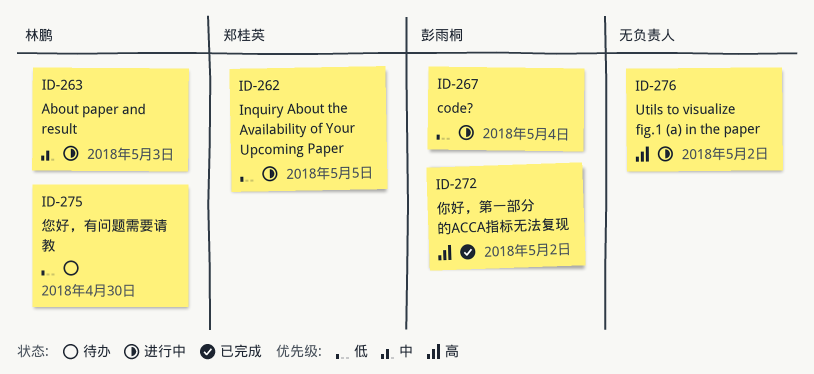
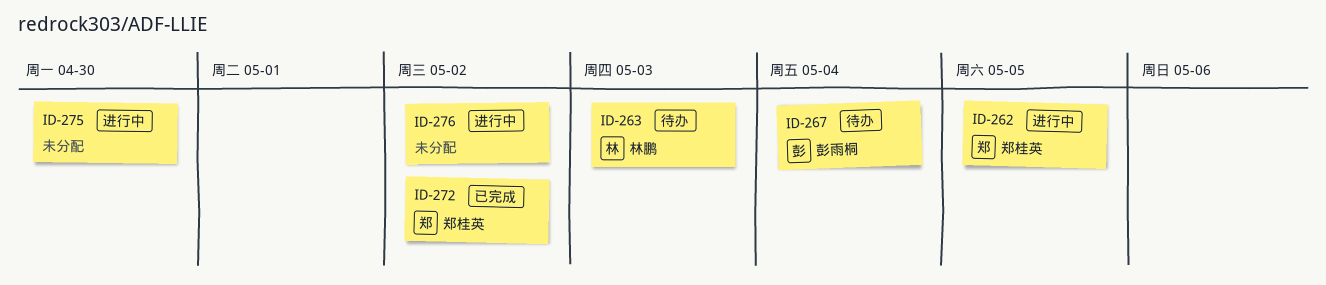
ID-263, status: 进行中 -> 待办
ID-267, status: 进行中 -> 待办
ID-272, owner: 彭雨桐 -> 郑桂英
ID-275, status: 待办 -> 进行中
ID-275, owner: 林鹏 -> none

